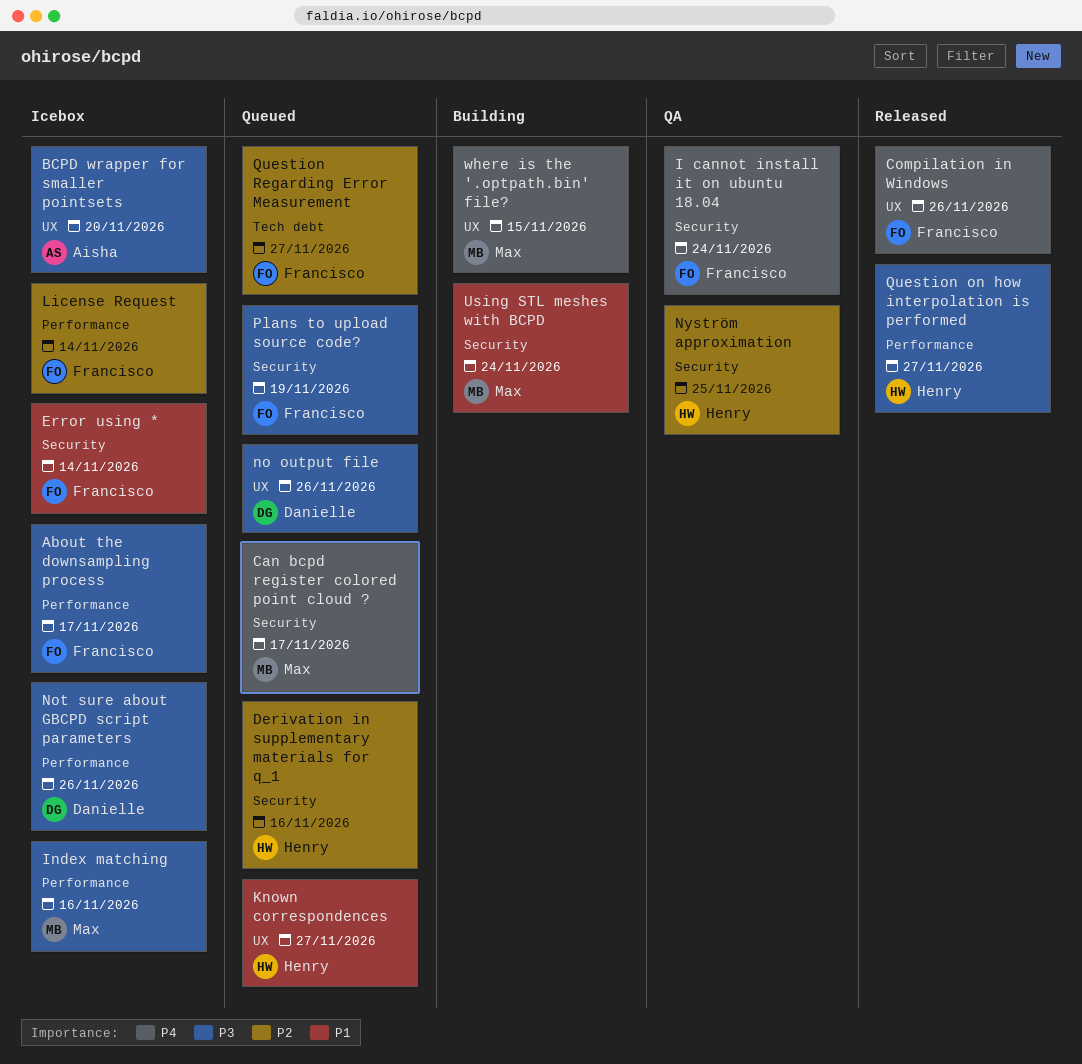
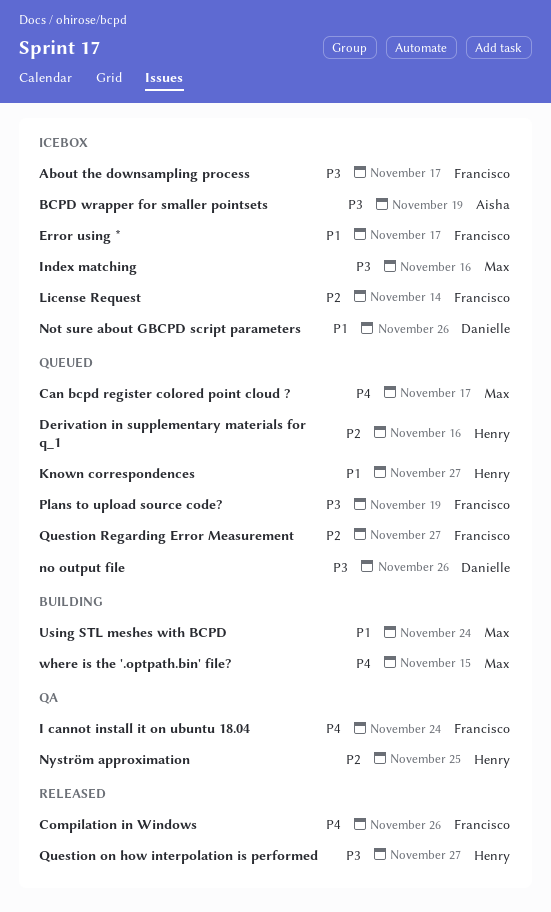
BCPD wrapper for smaller pointsets, due: Nov 20 -> Nov 19
Error using *, due: Nov 14 -> Nov 17
Not sure about GBCPD script parameters, priority: P3 -> P1

